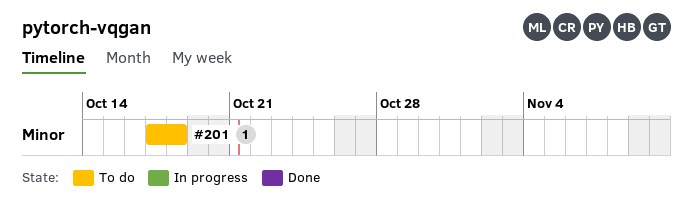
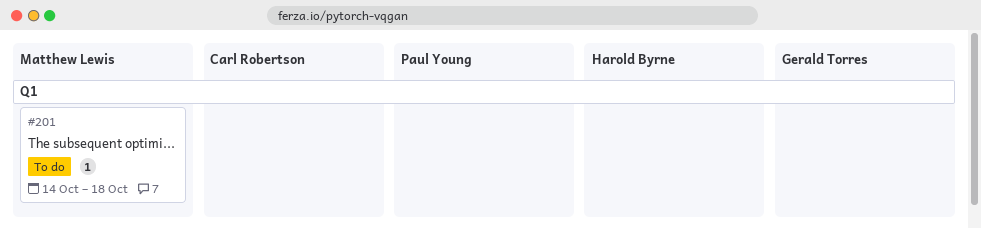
#201, start: Oct 17 -> Oct 14

